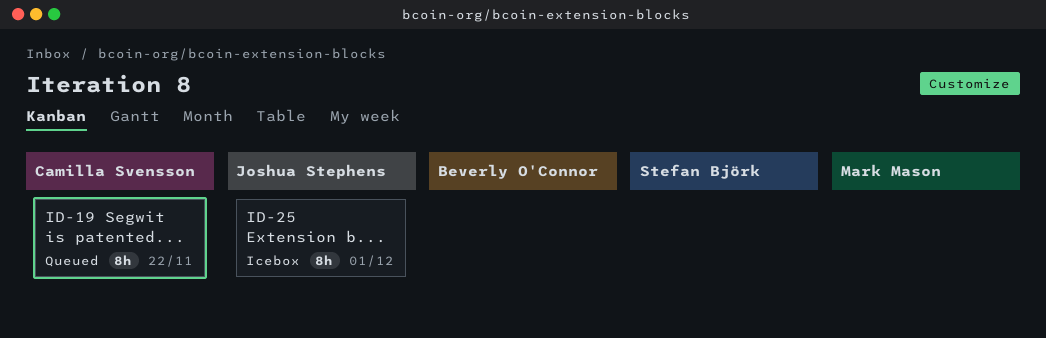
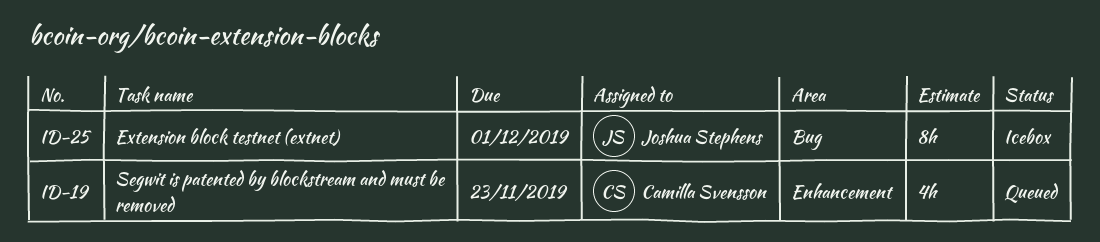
ID-19, estimate: 8h -> 4h
ID-19, due: Nov 22 -> Nov 23

